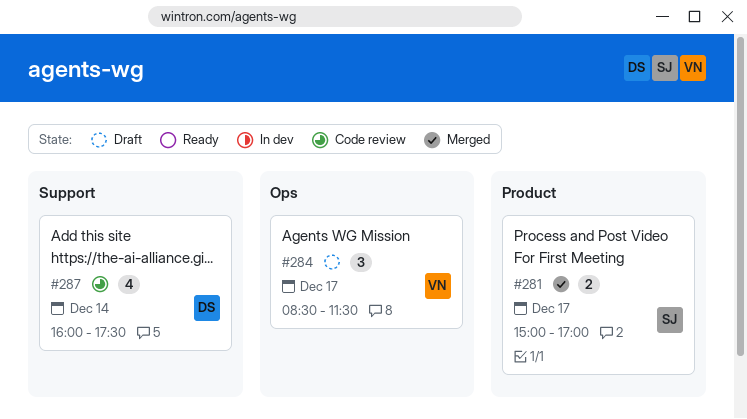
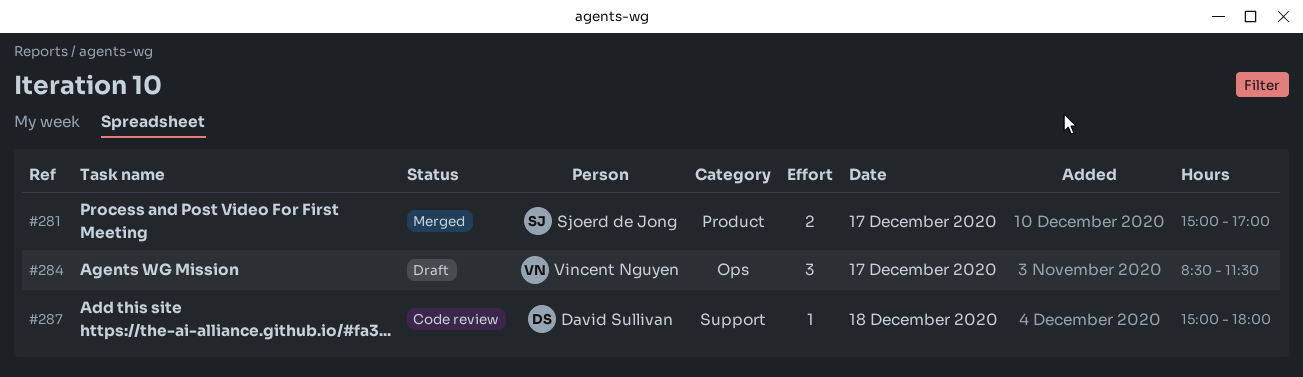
#287, estimate: 4 -> 1
#287, day: Dec 14 -> Dec 18
#287, begins: 16:00 -> 15:00
#287, ends: 17:30 -> 18:00

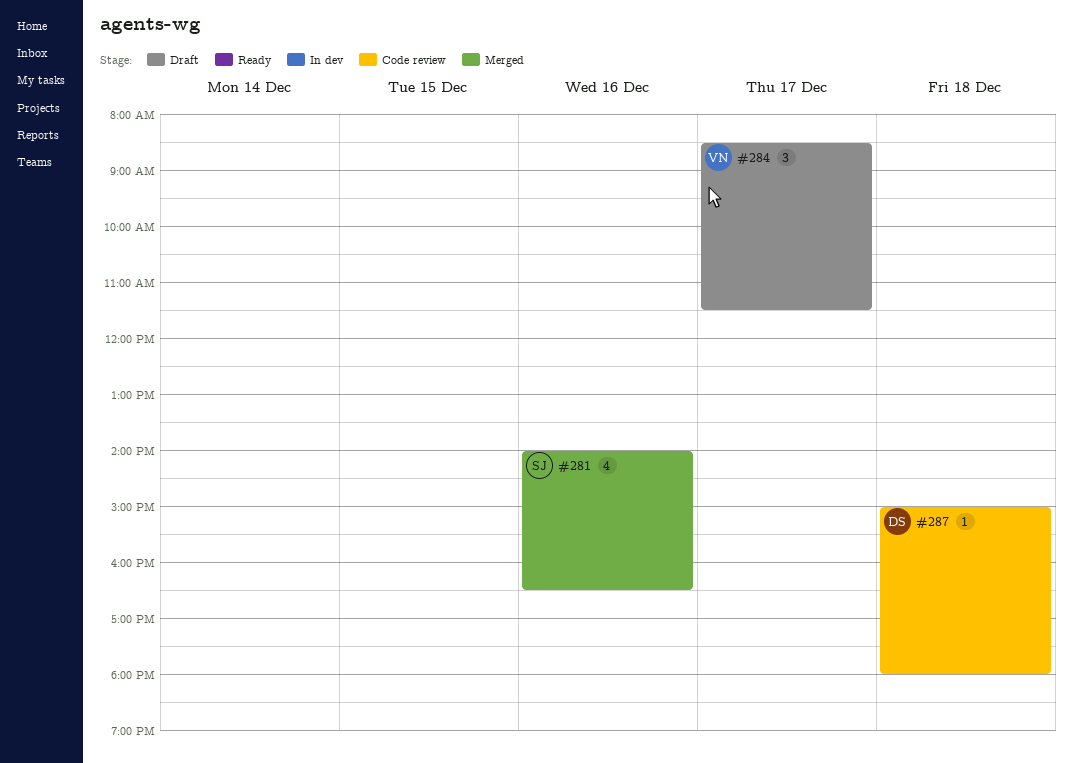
#281, estimate: 2 -> 4
#281, day: Dec 17 -> Dec 16
#281, begins: 15:00 -> 14:00
#281, ends: 17:00 -> 16:30

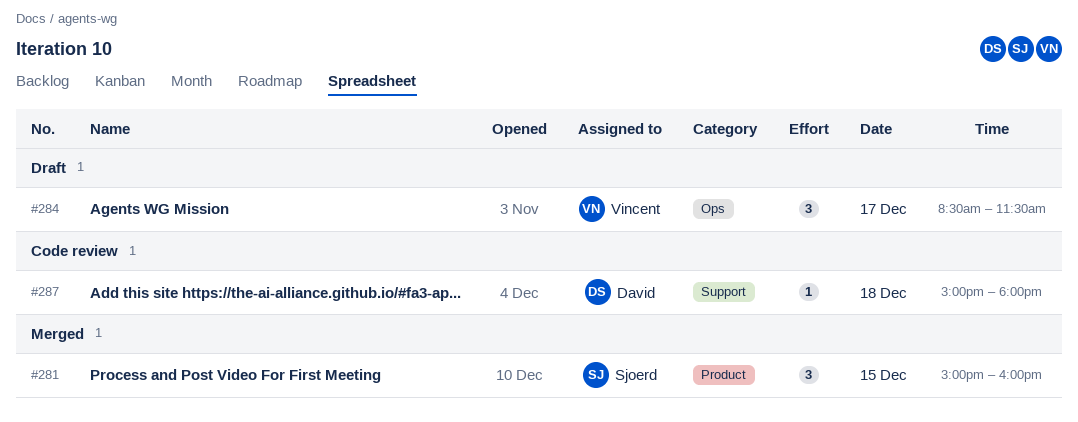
#281, estimate: 4 -> 3
#281, day: Dec 16 -> Dec 15
#281, begins: 14:00 -> 15:00
#281, ends: 16:30 -> 16:00

